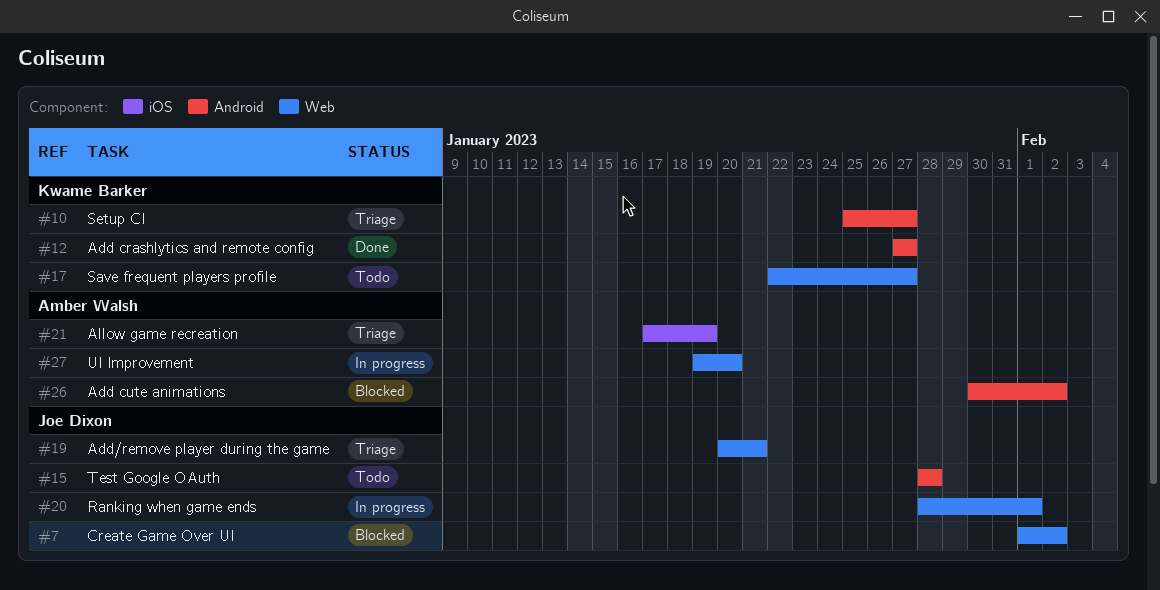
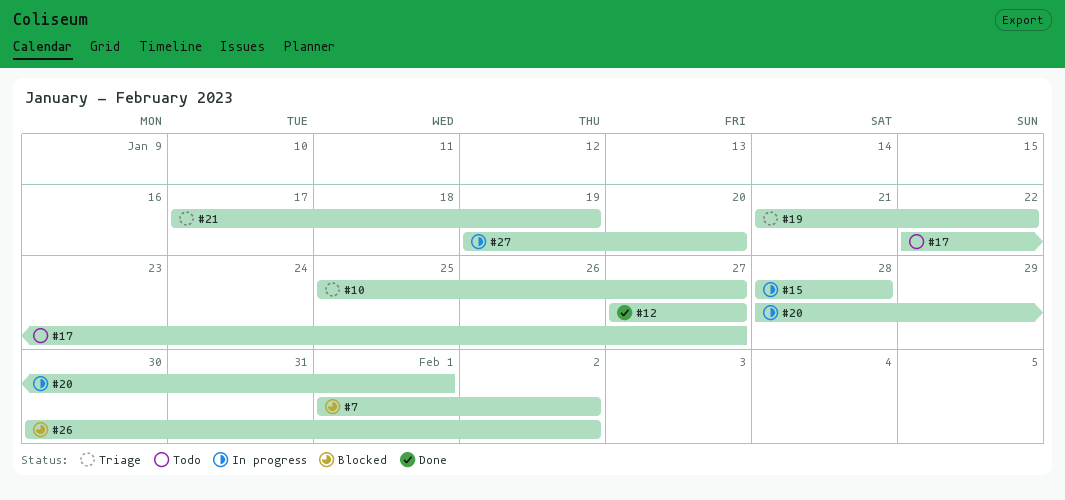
#15, status: Todo -> In progress
#19, start: Jan 20 -> Jan 21
#19, due: Jan 21 -> Jan 22

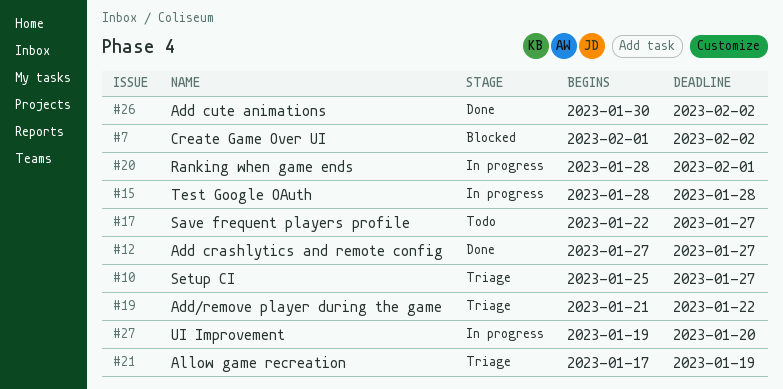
#26, status: Blocked -> Done

